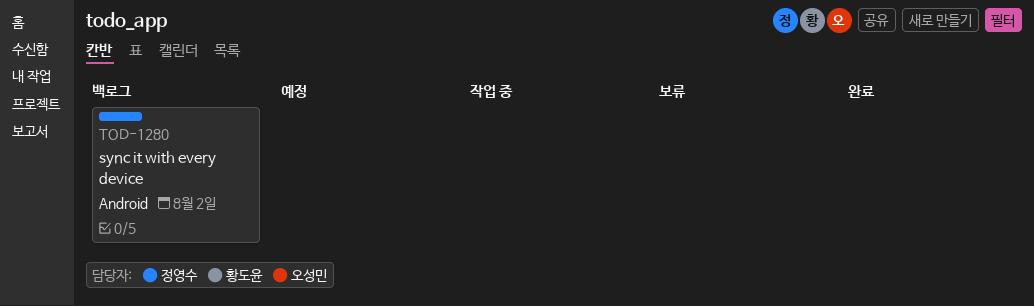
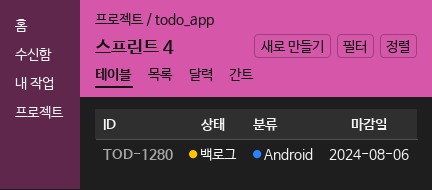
TOD-1280, due: Aug 2 -> Aug 6

